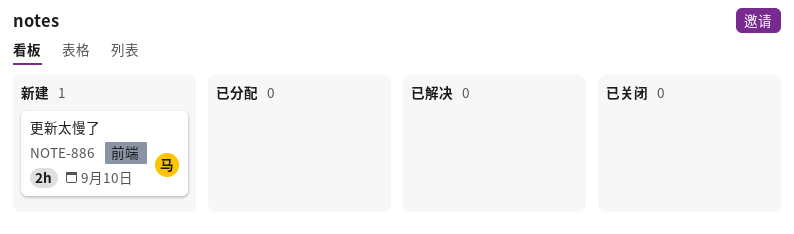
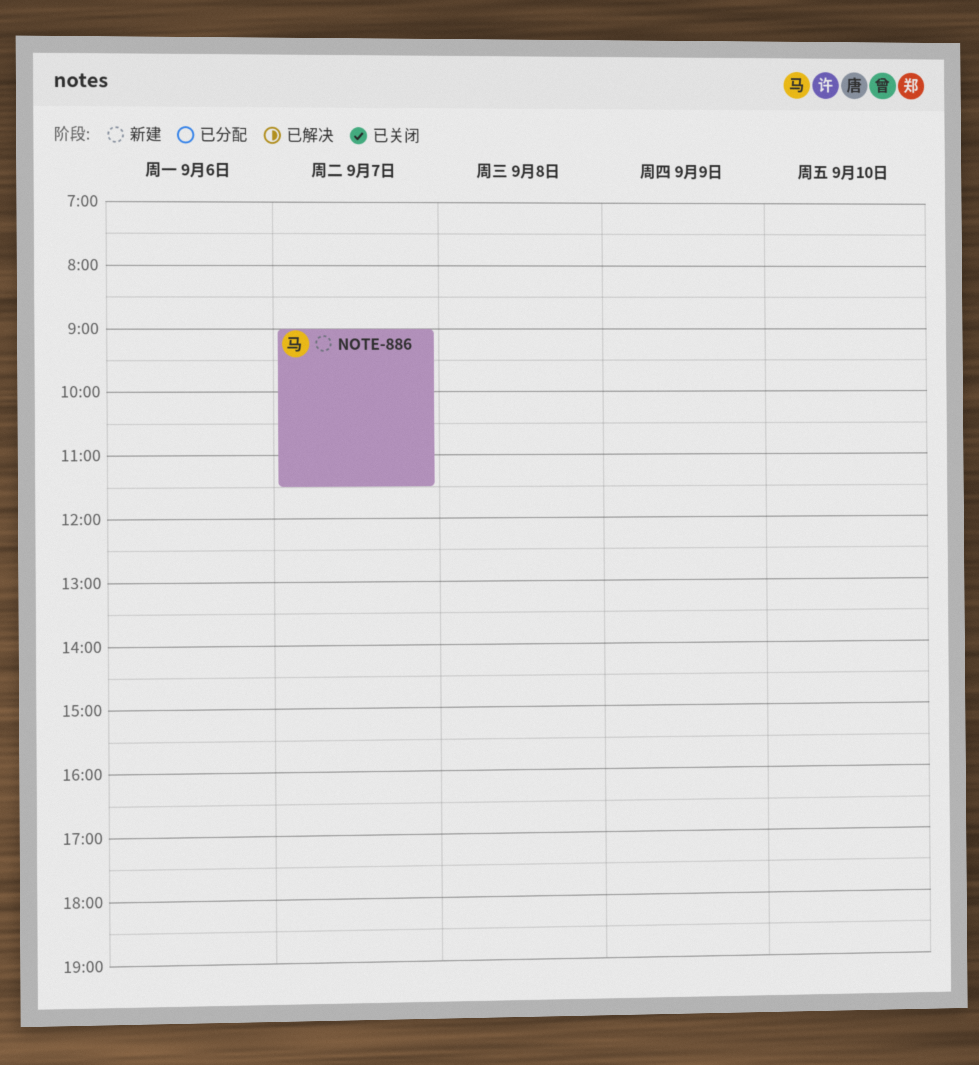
NOTE-886, day: Sep 10 -> Sep 7

